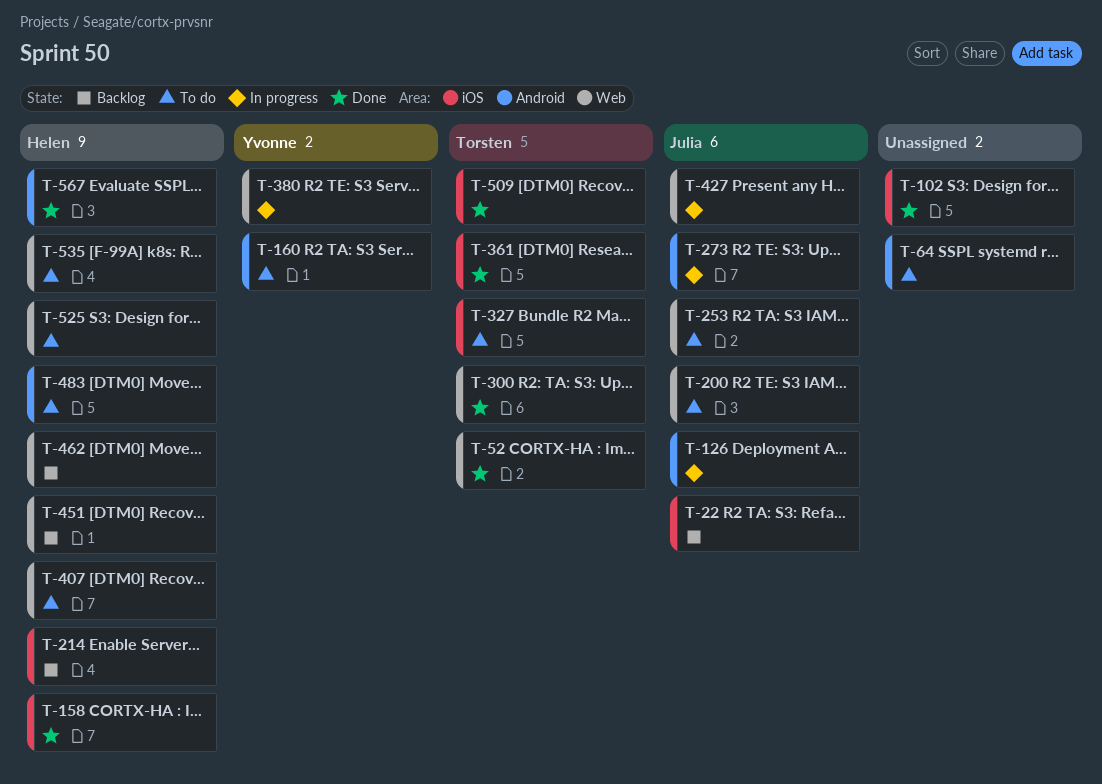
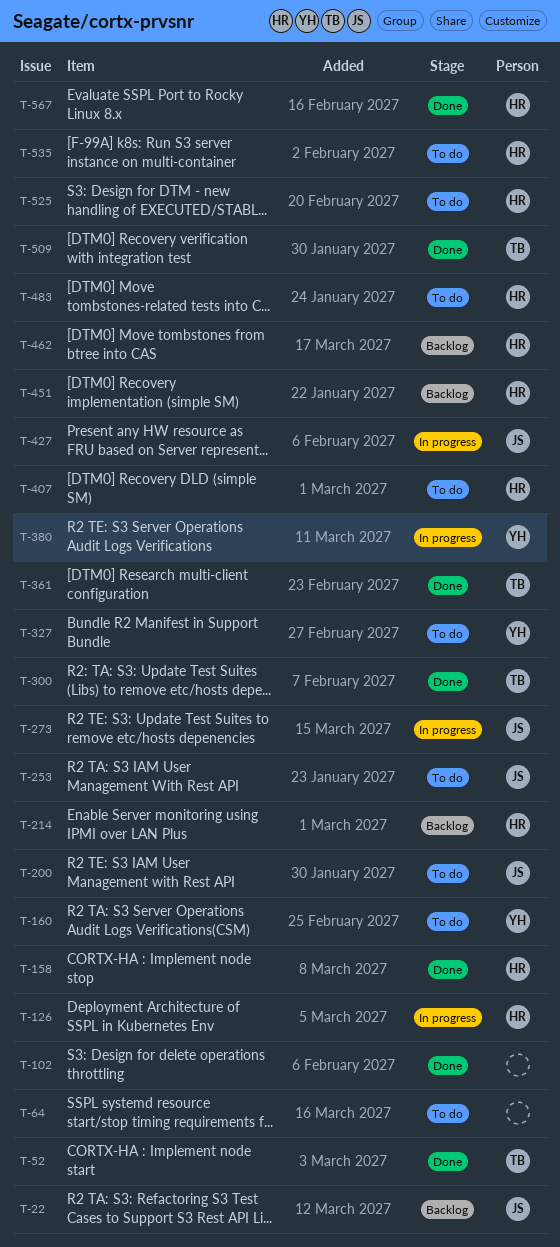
T-126, owner: Julia -> Helen
T-327, owner: Torsten -> Yvonne

